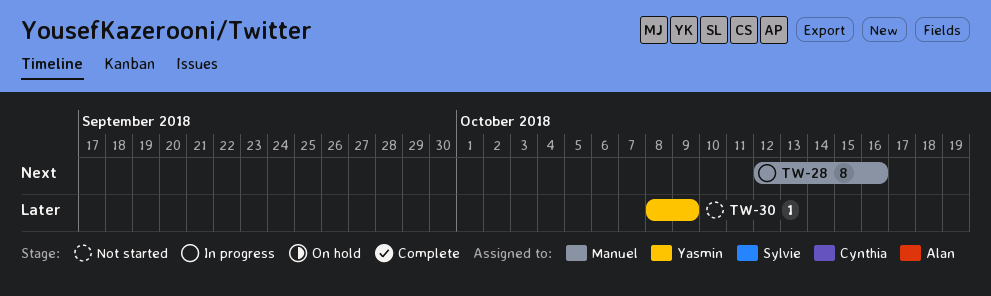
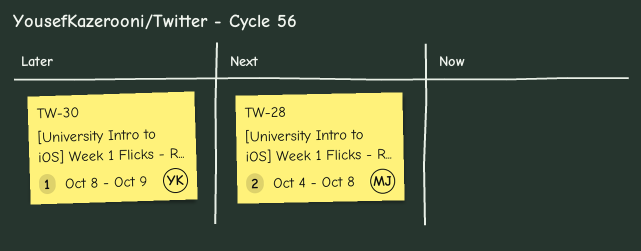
TW-28, estimate: 8 -> 2
TW-28, start: Oct 12 -> Oct 4
TW-28, due: Oct 16 -> Oct 8

